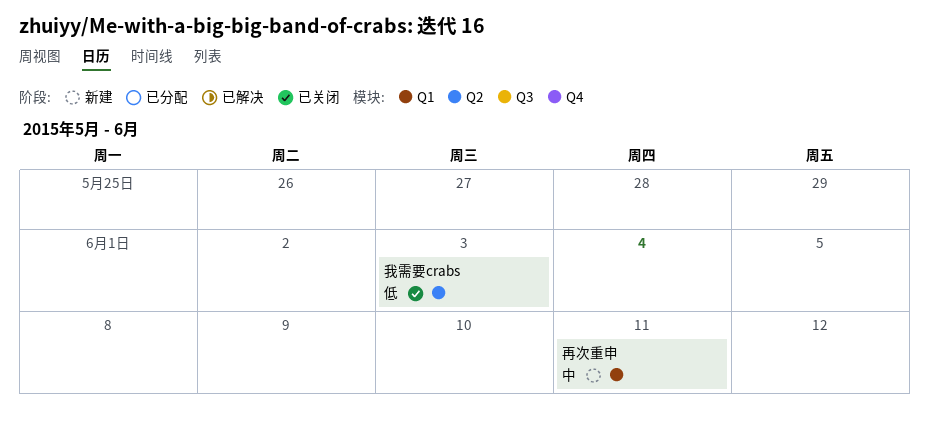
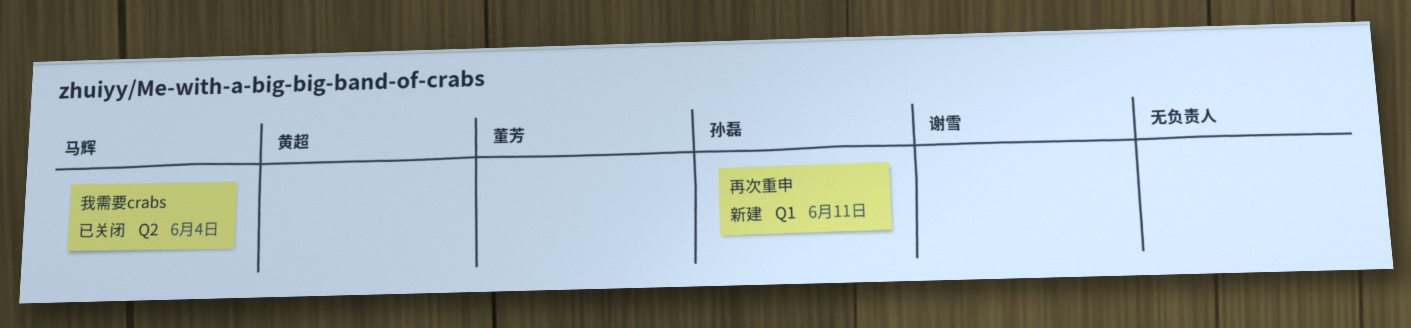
我需要crabs, due: Jun 3 -> Jun 4

